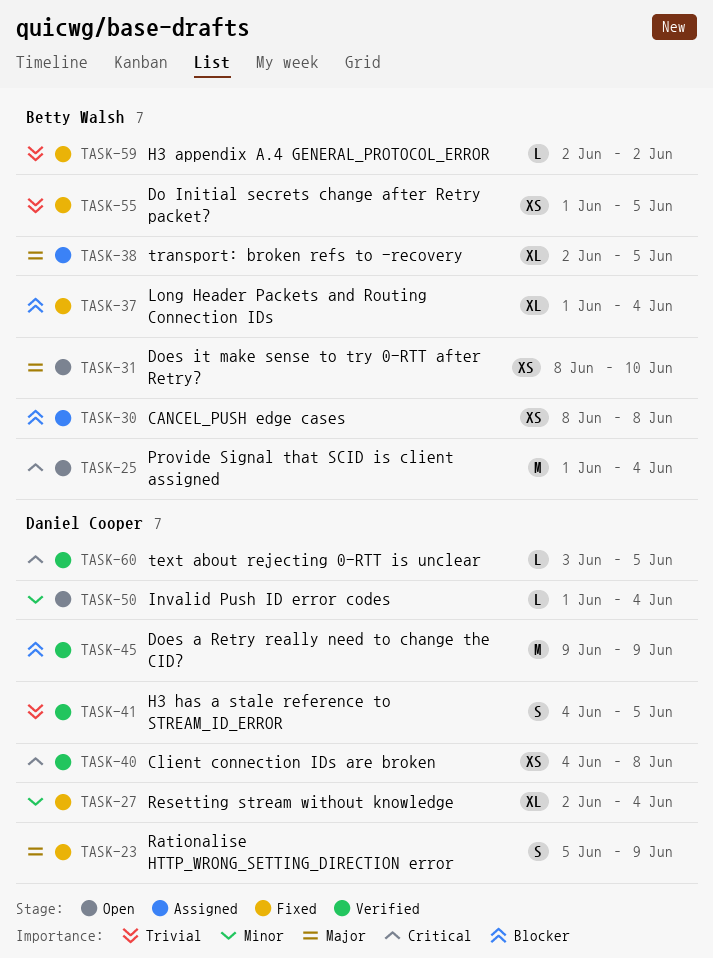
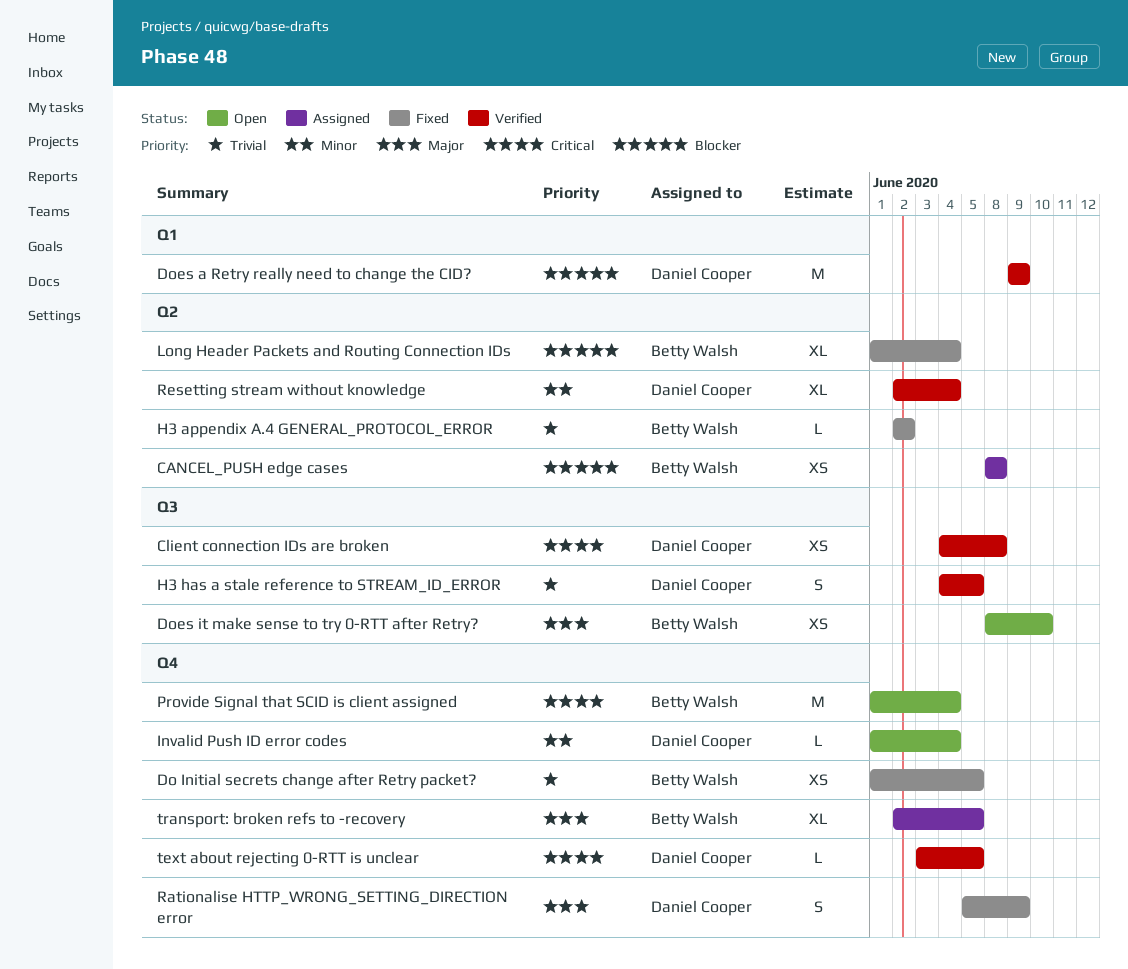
Resetting stream without knowledge, status: Fixed -> Verified

